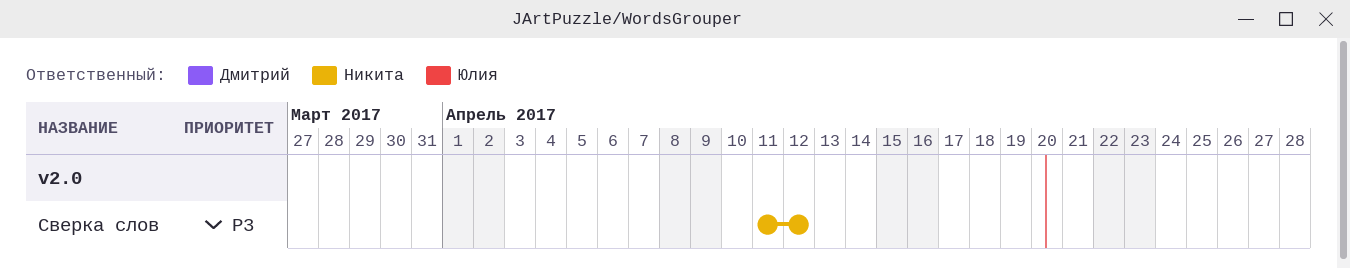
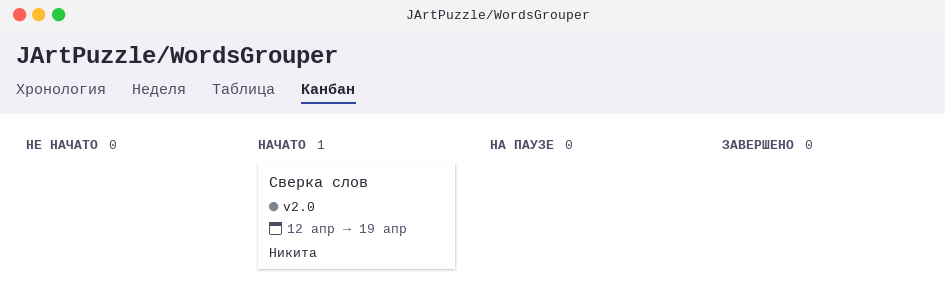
Сверка слов, start: Apr 11 -> Apr 12
Сверка слов, due: Apr 12 -> Apr 19

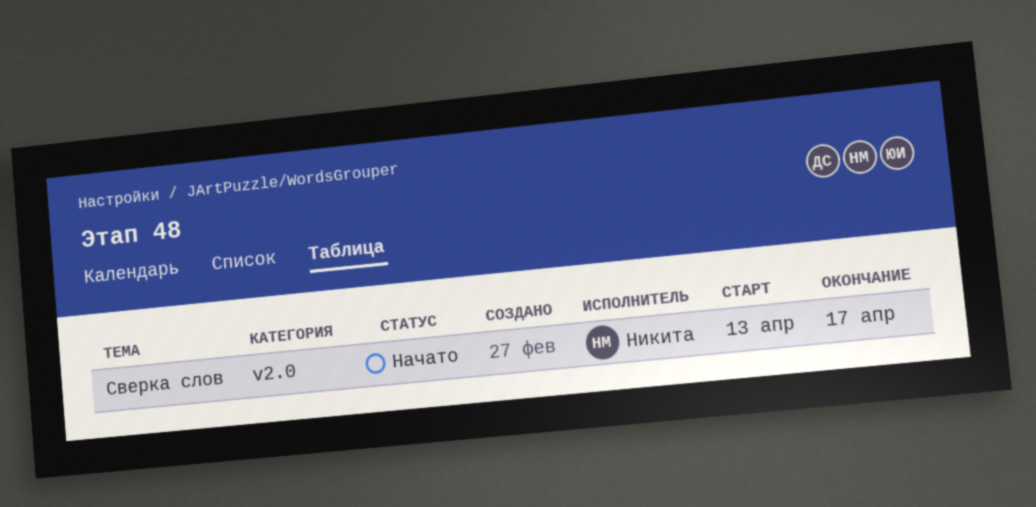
Сверка слов, start: Apr 12 -> Apr 13
Сверка слов, due: Apr 19 -> Apr 17

